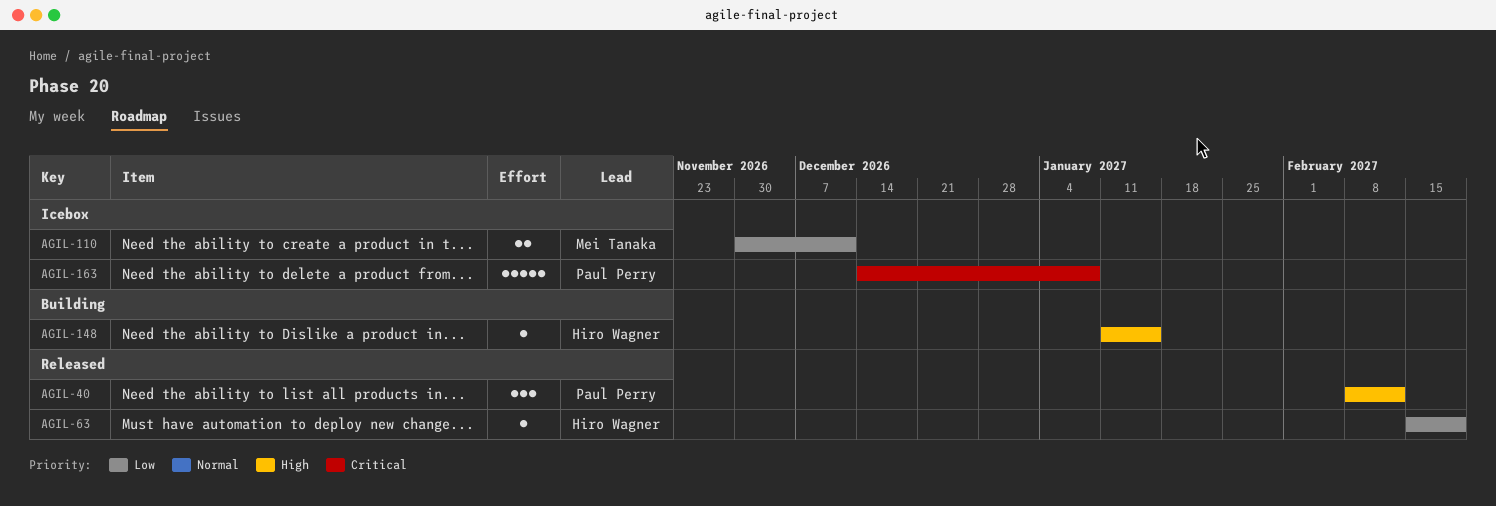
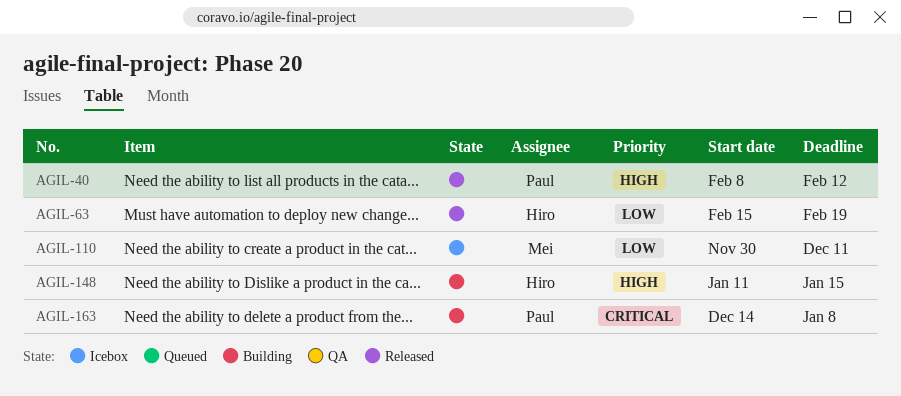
AGIL-163, status: Icebox -> Building

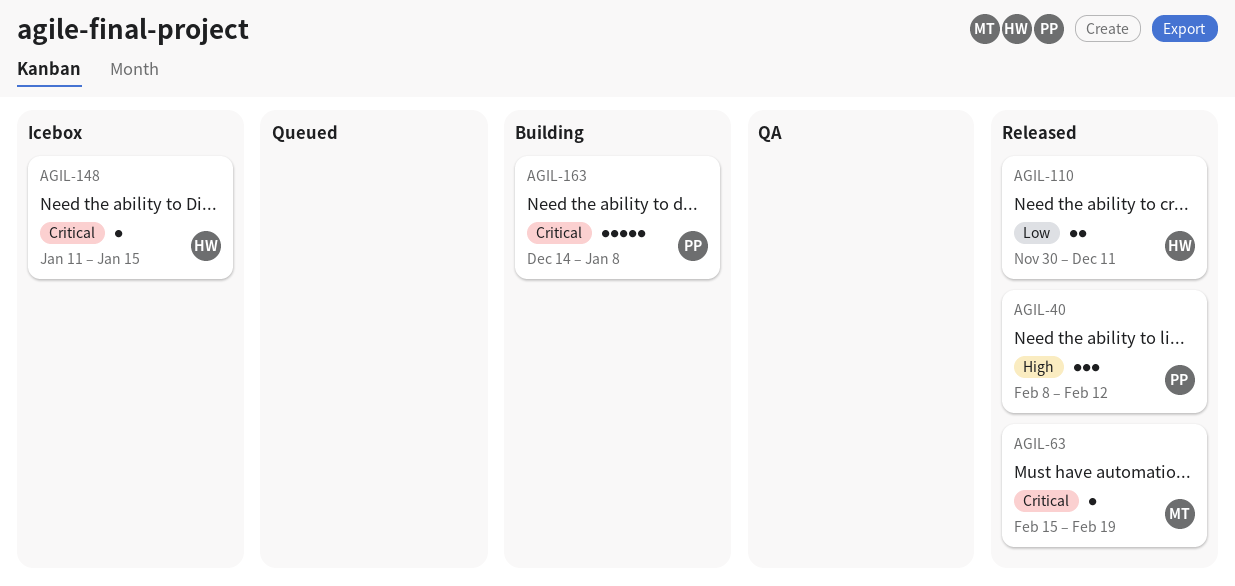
AGIL-63, owner: Hiro -> Mei
AGIL-63, priority: Low -> Critical
AGIL-110, status: Icebox -> Released
AGIL-110, owner: Mei -> Hiro
AGIL-148, status: Building -> Icebox
AGIL-148, priority: High -> Critical

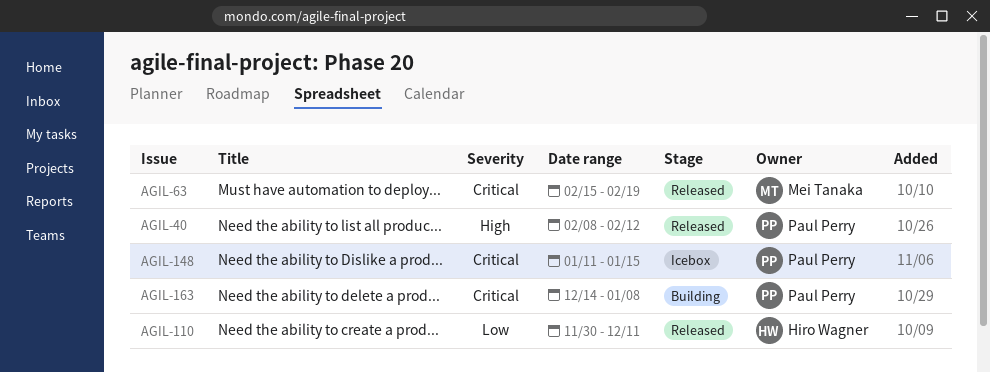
AGIL-148, owner: Hiro Wagner -> Paul Perry

